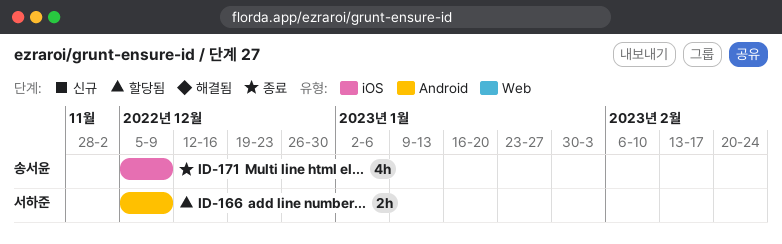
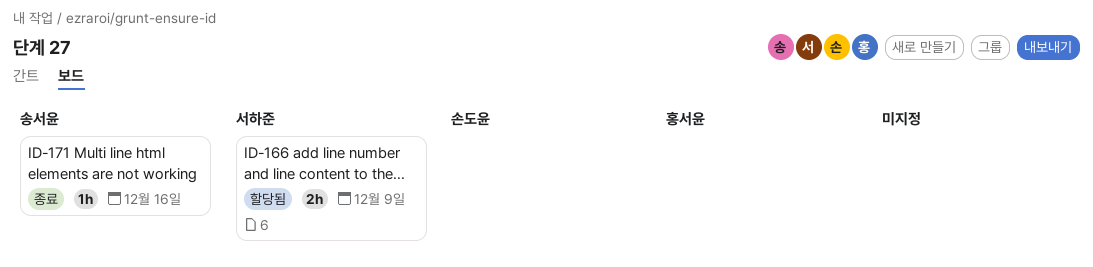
ID-171, estimate: 4h -> 1h
ID-171, due: Dec 9 -> Dec 16

